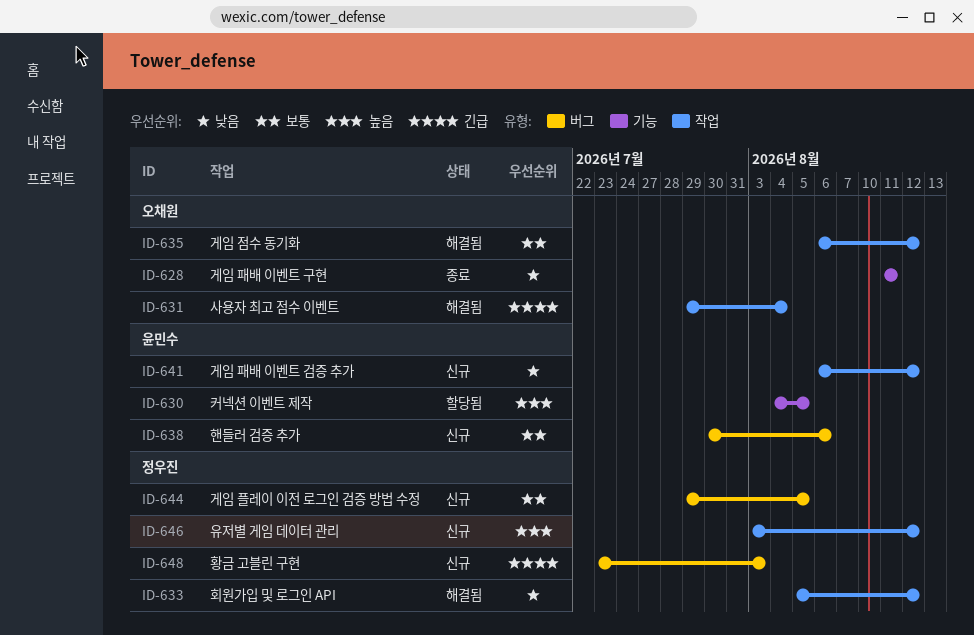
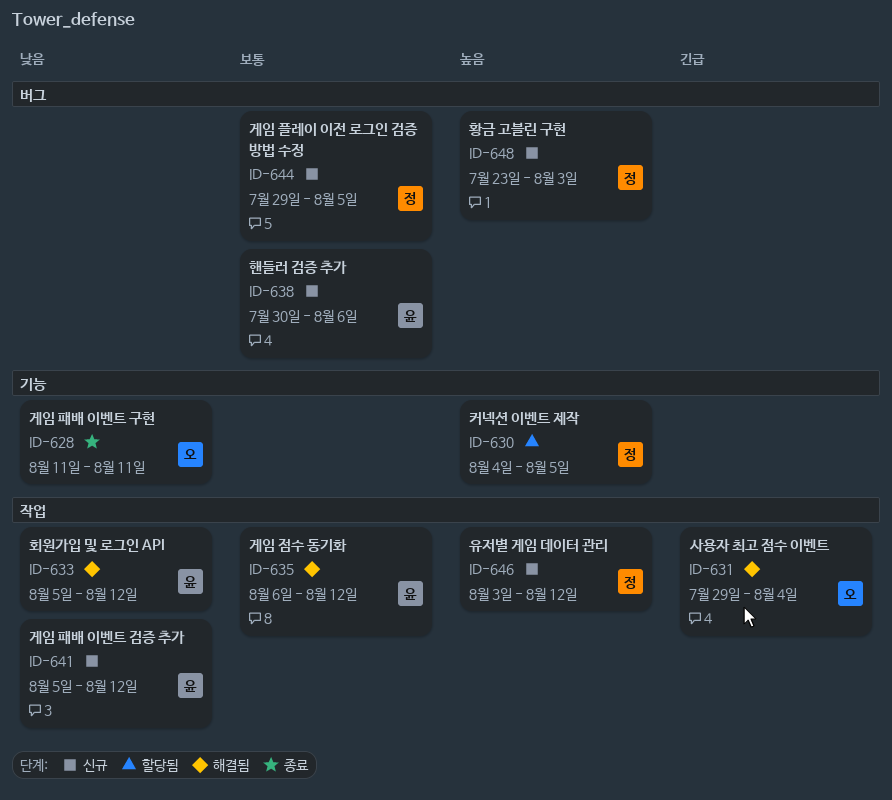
ID-630, owner: 윤민수 -> 정우진
ID-633, owner: 정우진 -> 윤민수
ID-635, owner: 오채원 -> 윤민수
ID-641, start: Aug 6 -> Aug 5
ID-648, priority: 긴급 -> 높음

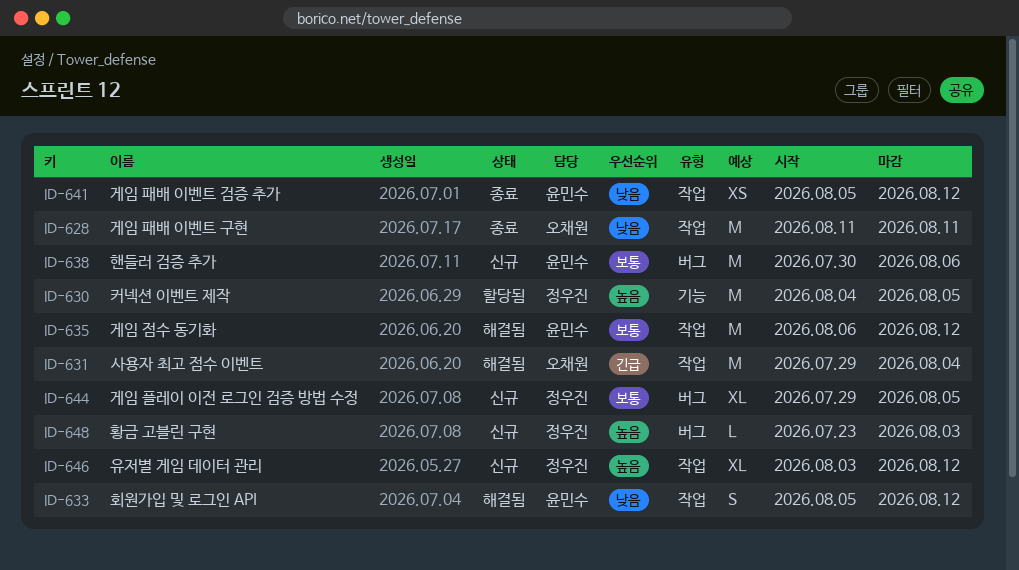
ID-628, label: 기능 -> 작업
ID-641, status: 신규 -> 종료

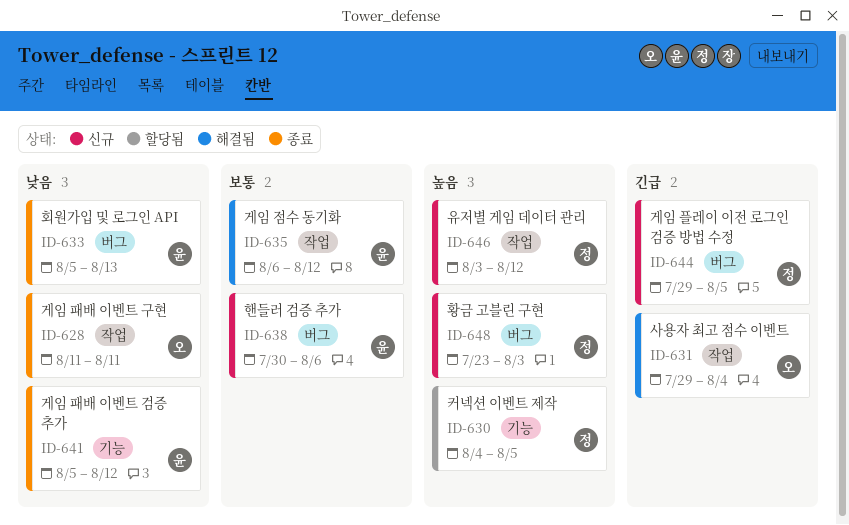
ID-633, status: 해결됨 -> 종료
ID-633, label: 작업 -> 버그
ID-633, due: Aug 12 -> Aug 13
ID-641, label: 작업 -> 기능
ID-644, priority: 보통 -> 긴급

